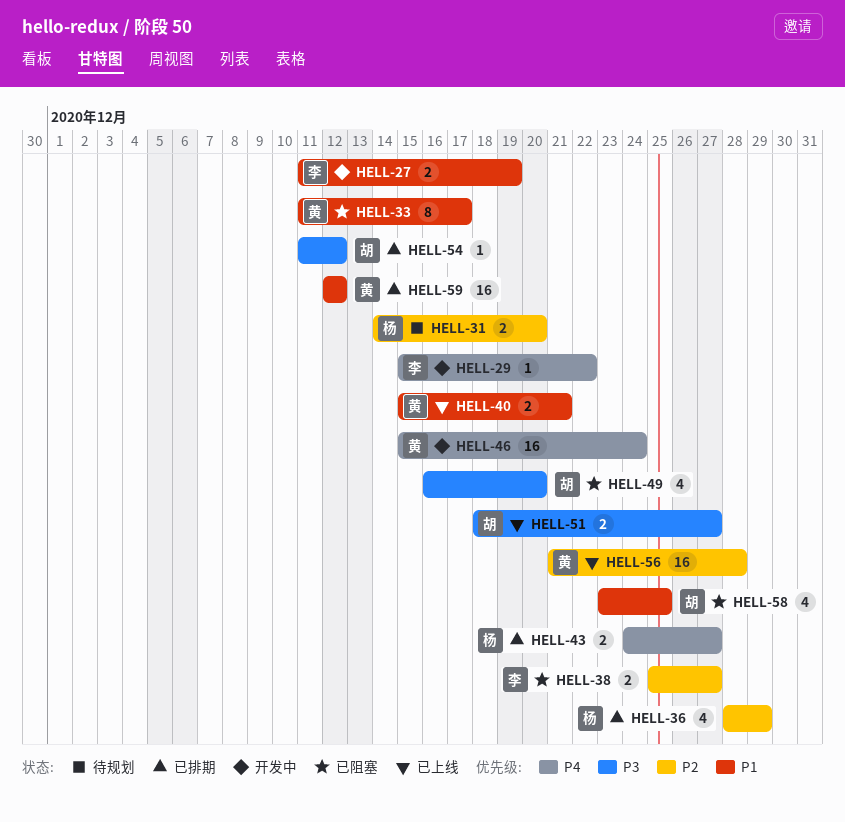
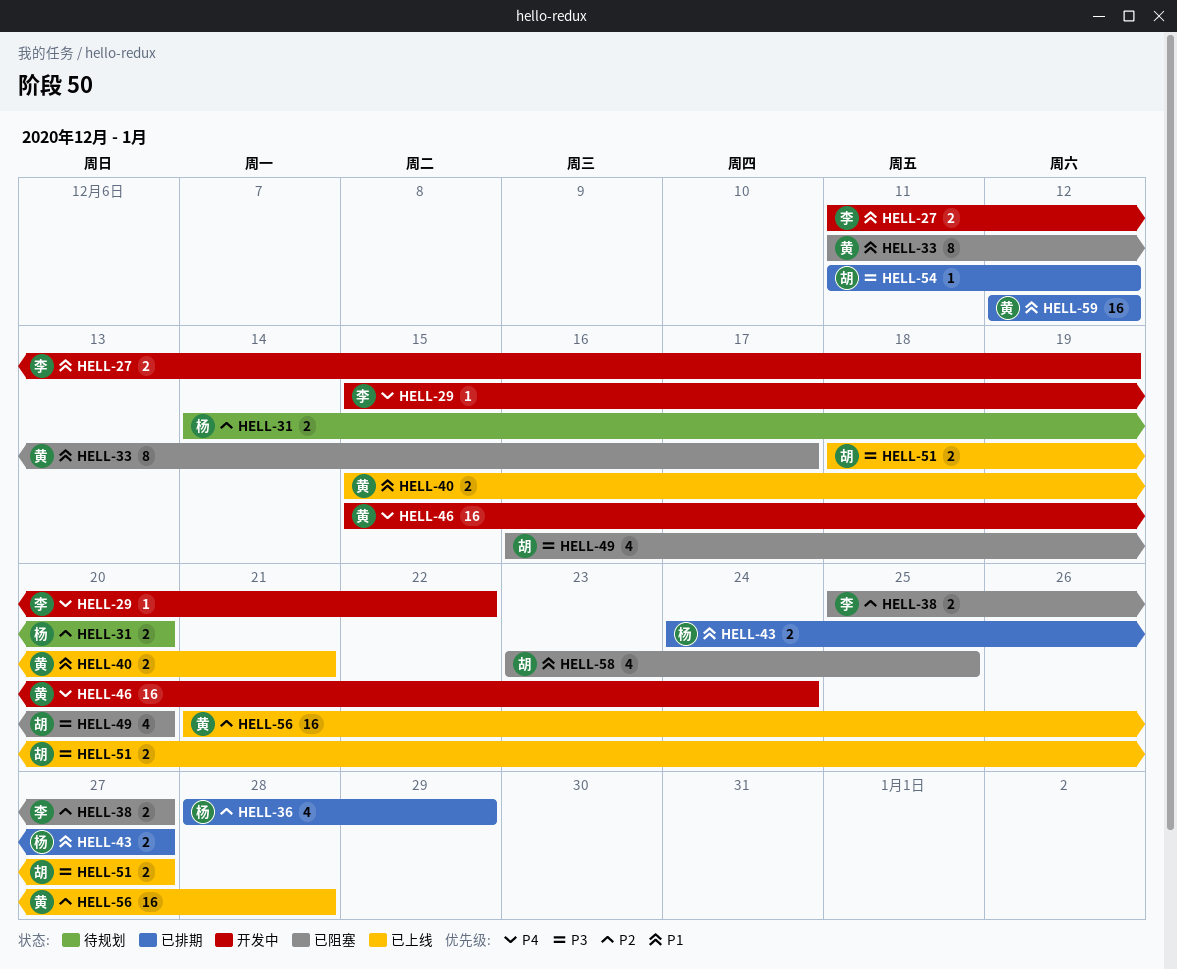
HELL-43, priority: P4 -> P1

